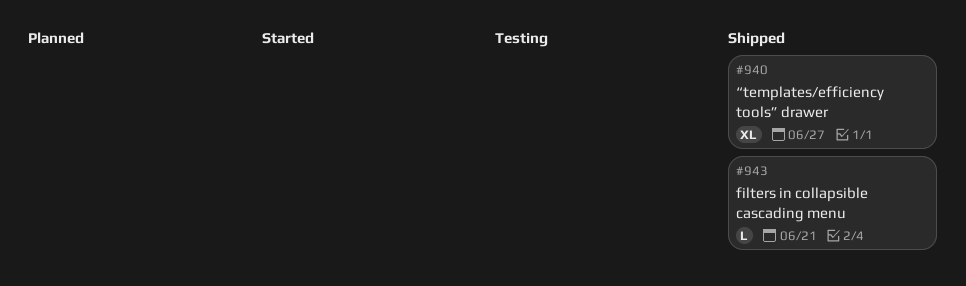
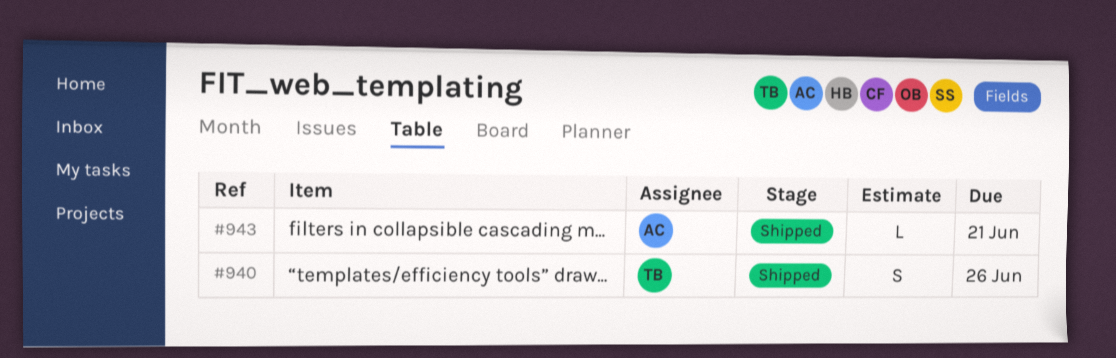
#940, estimate: XL -> S
#940, due: Jun 27 -> Jun 26

